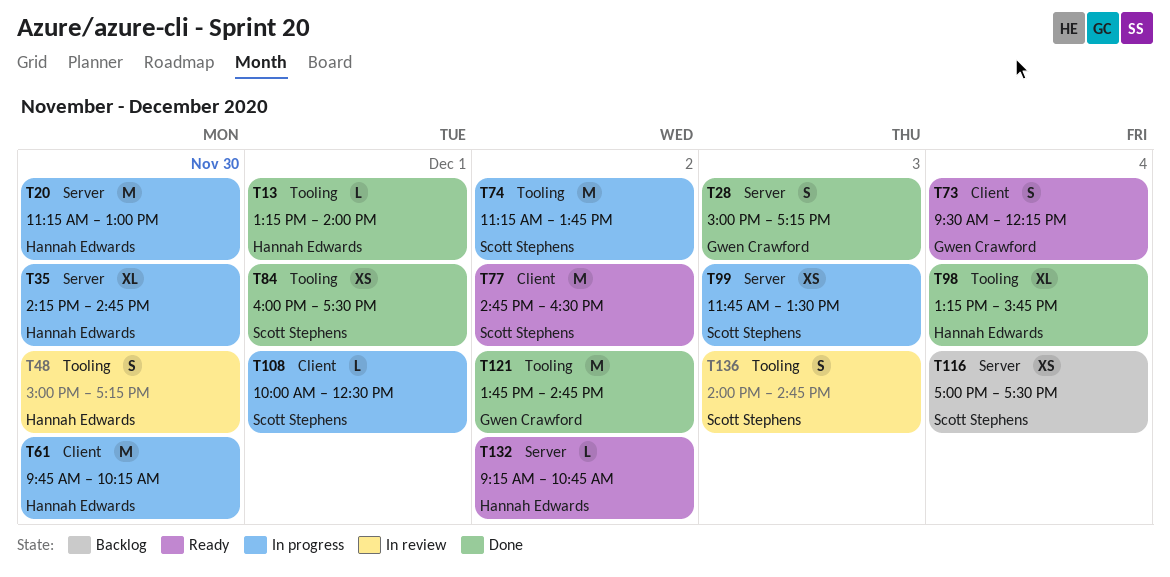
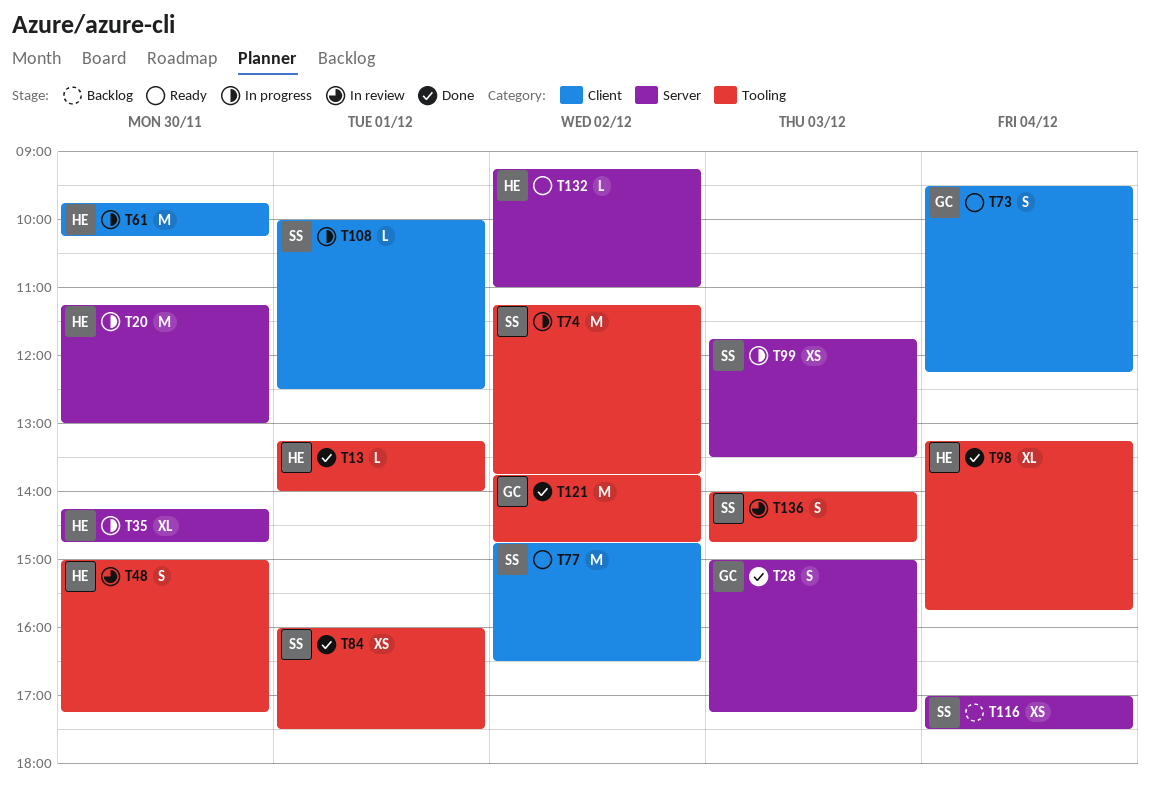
T132, ends: 10:45 -> 11:00

